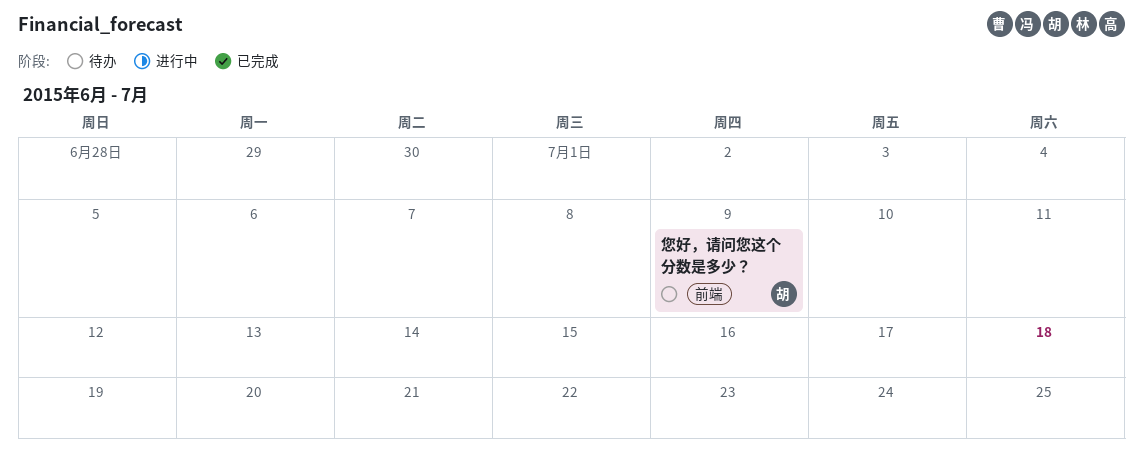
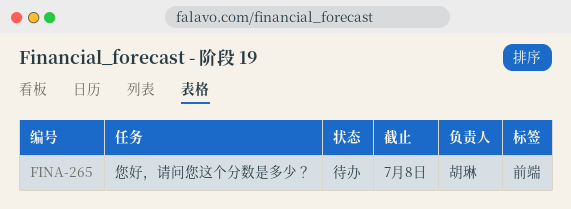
您好，请问您这个分数是多少？, due: Jul 9 -> Jul 8

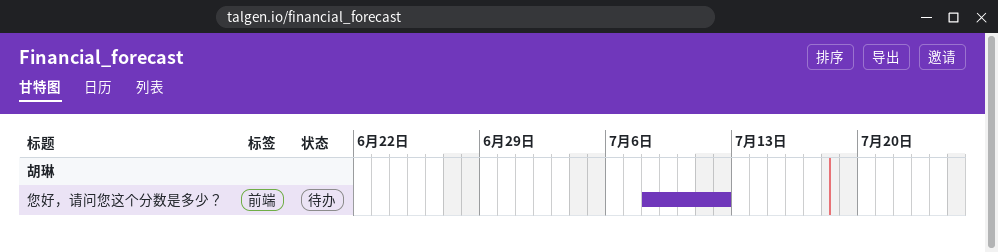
您好，请问您这个分数是多少？, due: Jul 8 -> Jul 12

